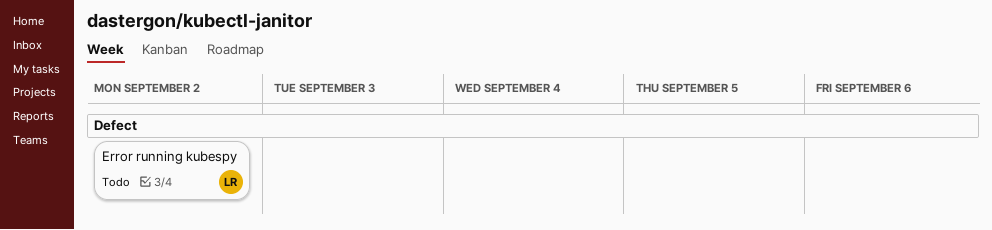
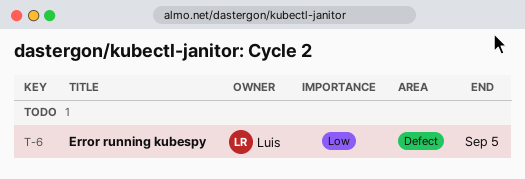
Error running kubespy, due: Sep 2 -> Sep 5

